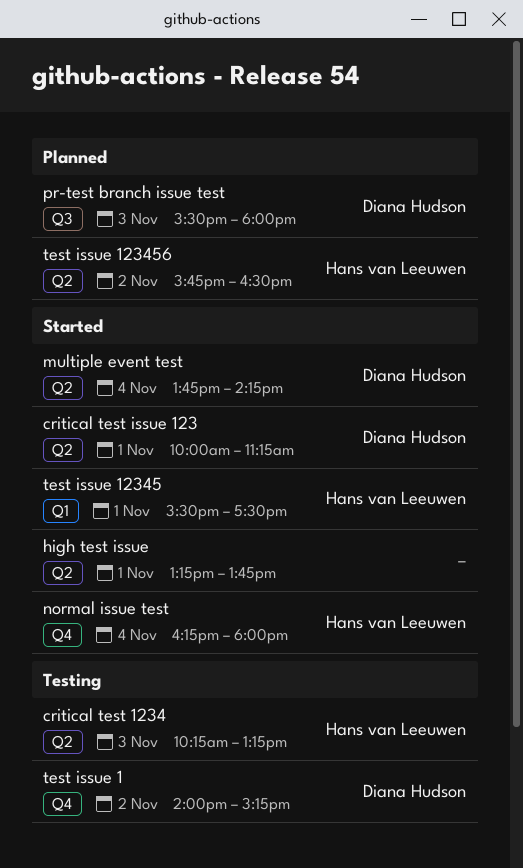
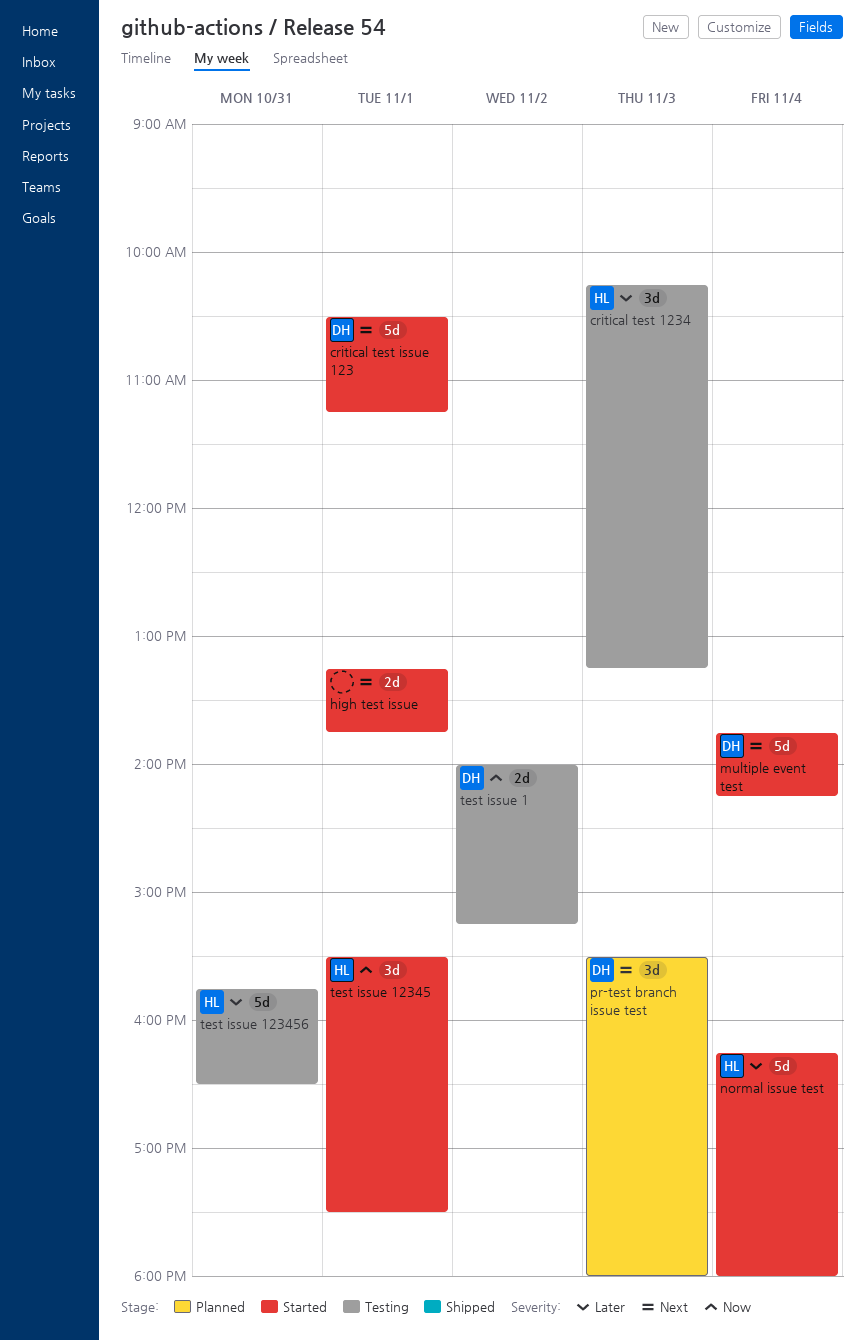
critical test issue 123, begins: 10:00 -> 10:30
test issue 123456, status: Planned -> Testing
test issue 123456, day: Nov 2 -> Oct 31

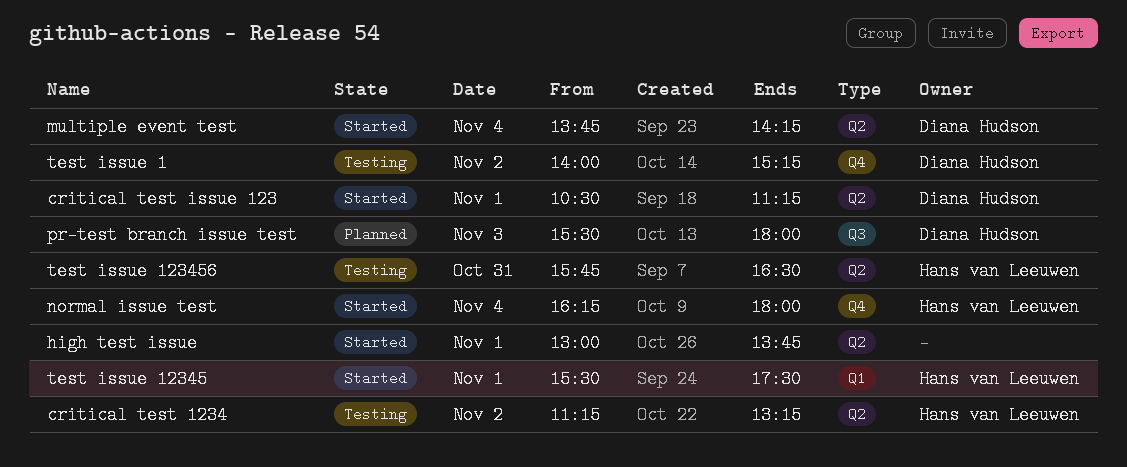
critical test 1234, day: Nov 3 -> Nov 2
critical test 1234, begins: 10:15 -> 11:15
high test issue, begins: 13:15 -> 13:00

